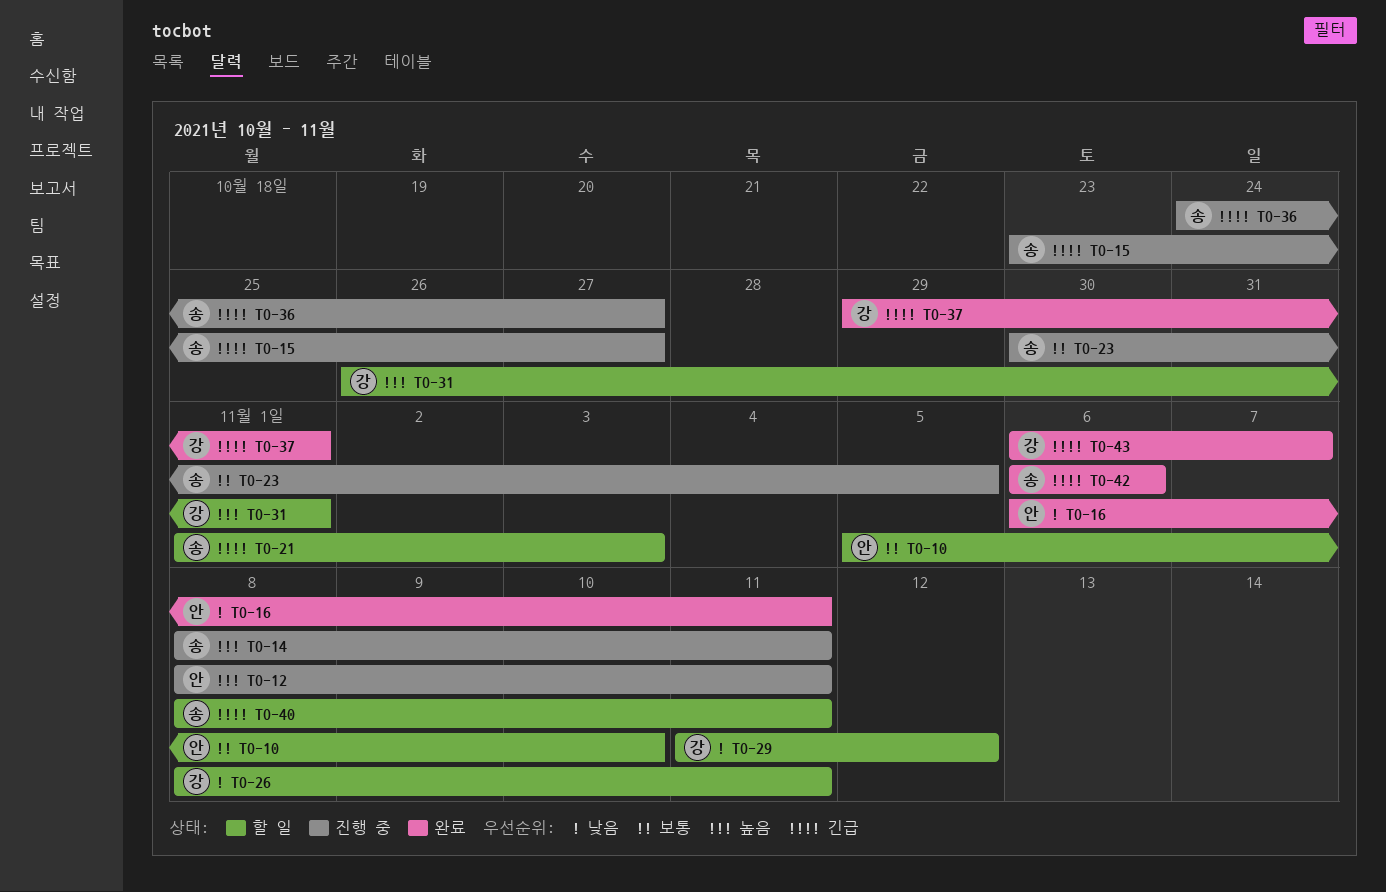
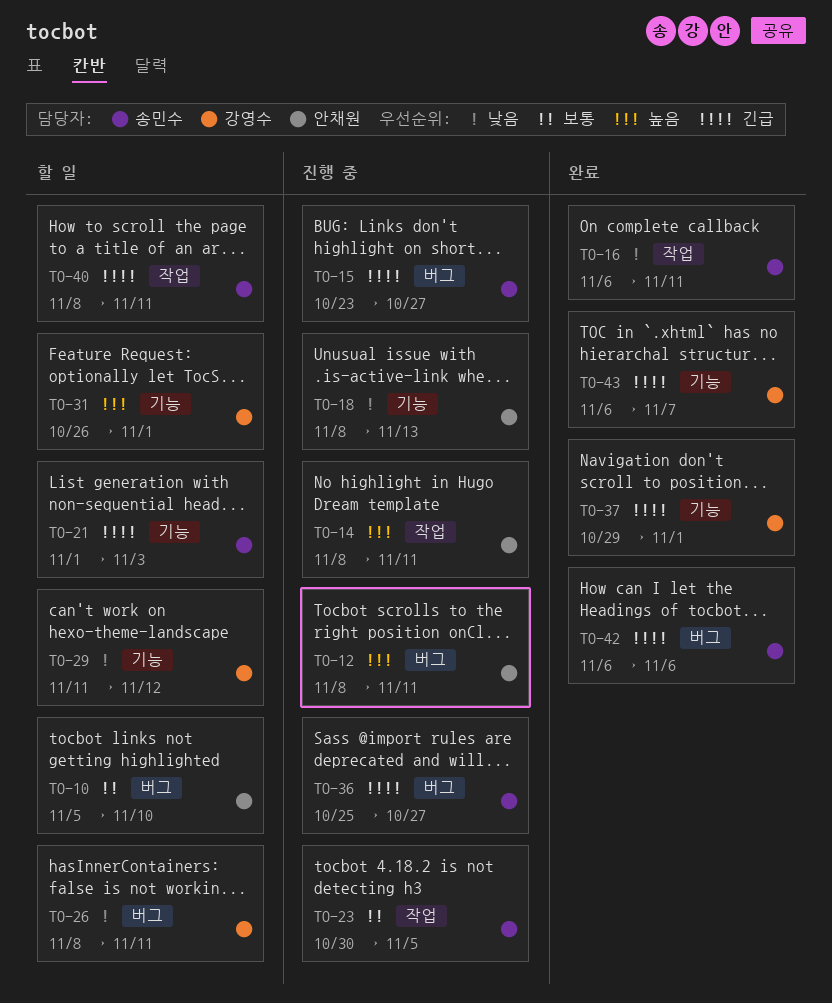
TO-14, owner: 송민수 -> 안채원
TO-16, owner: 안채원 -> 송민수
TO-18: none -> present
TO-36, start: Oct 24 -> Oct 25

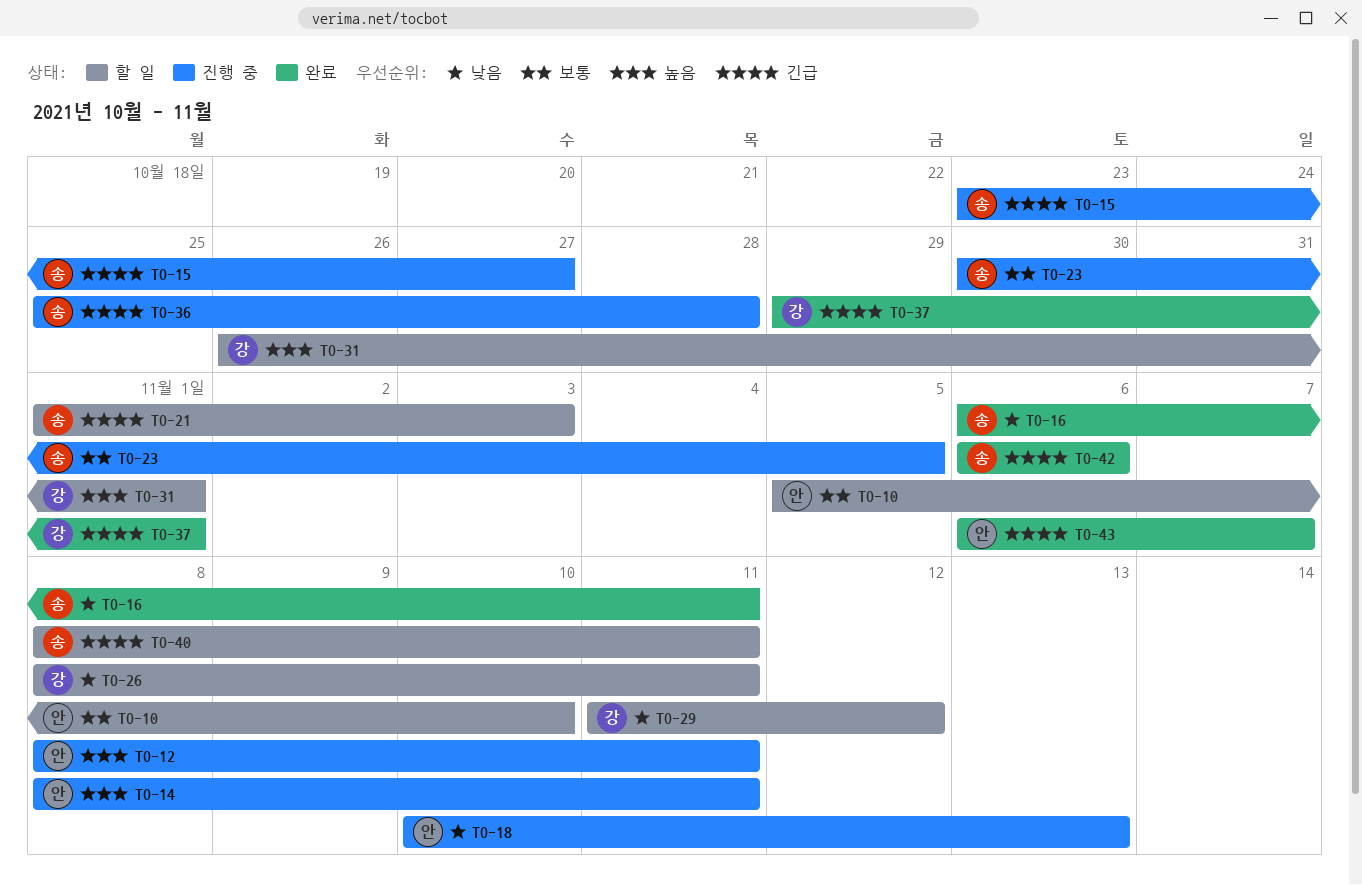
TO-18, start: Nov 8 -> Nov 10
TO-36, due: Oct 27 -> Oct 28
TO-43, owner: 강영수 -> 안채원

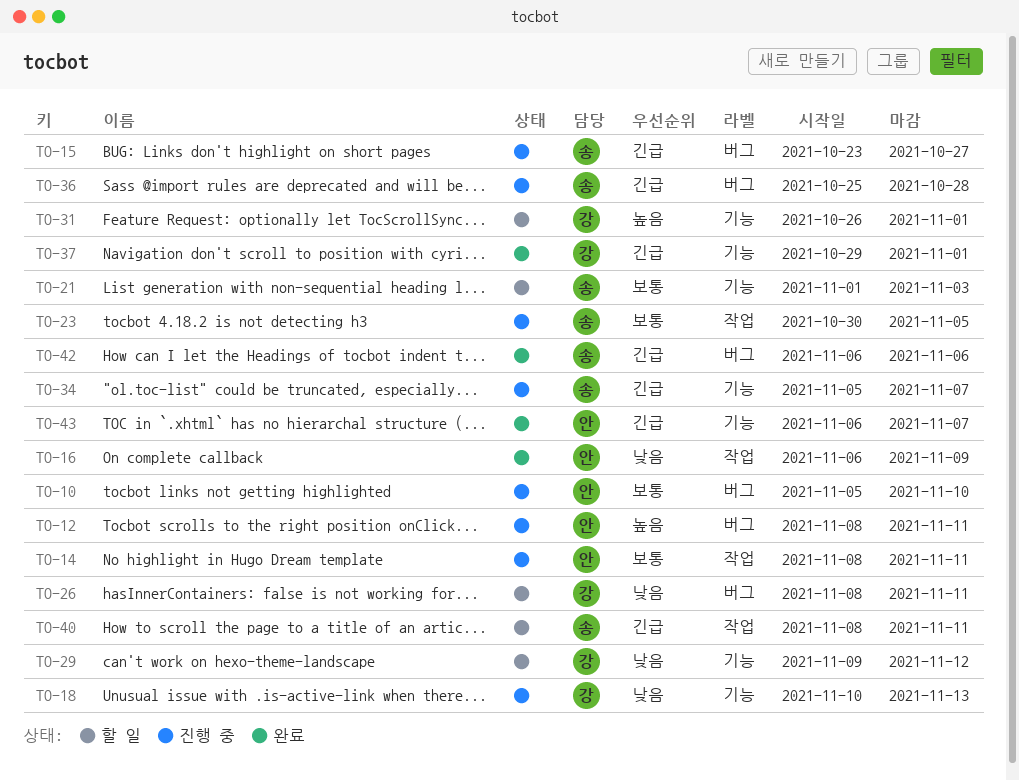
TO-10, status: 할 일 -> 진행 중
TO-14, priority: 높음 -> 보통
TO-16, owner: 송 -> 안
TO-16, due: Nov 11 -> Nov 9
TO-18, owner: 안 -> 강
TO-21, priority: 긴급 -> 보통
TO-29, start: Nov 11 -> Nov 9
TO-34: none -> present

